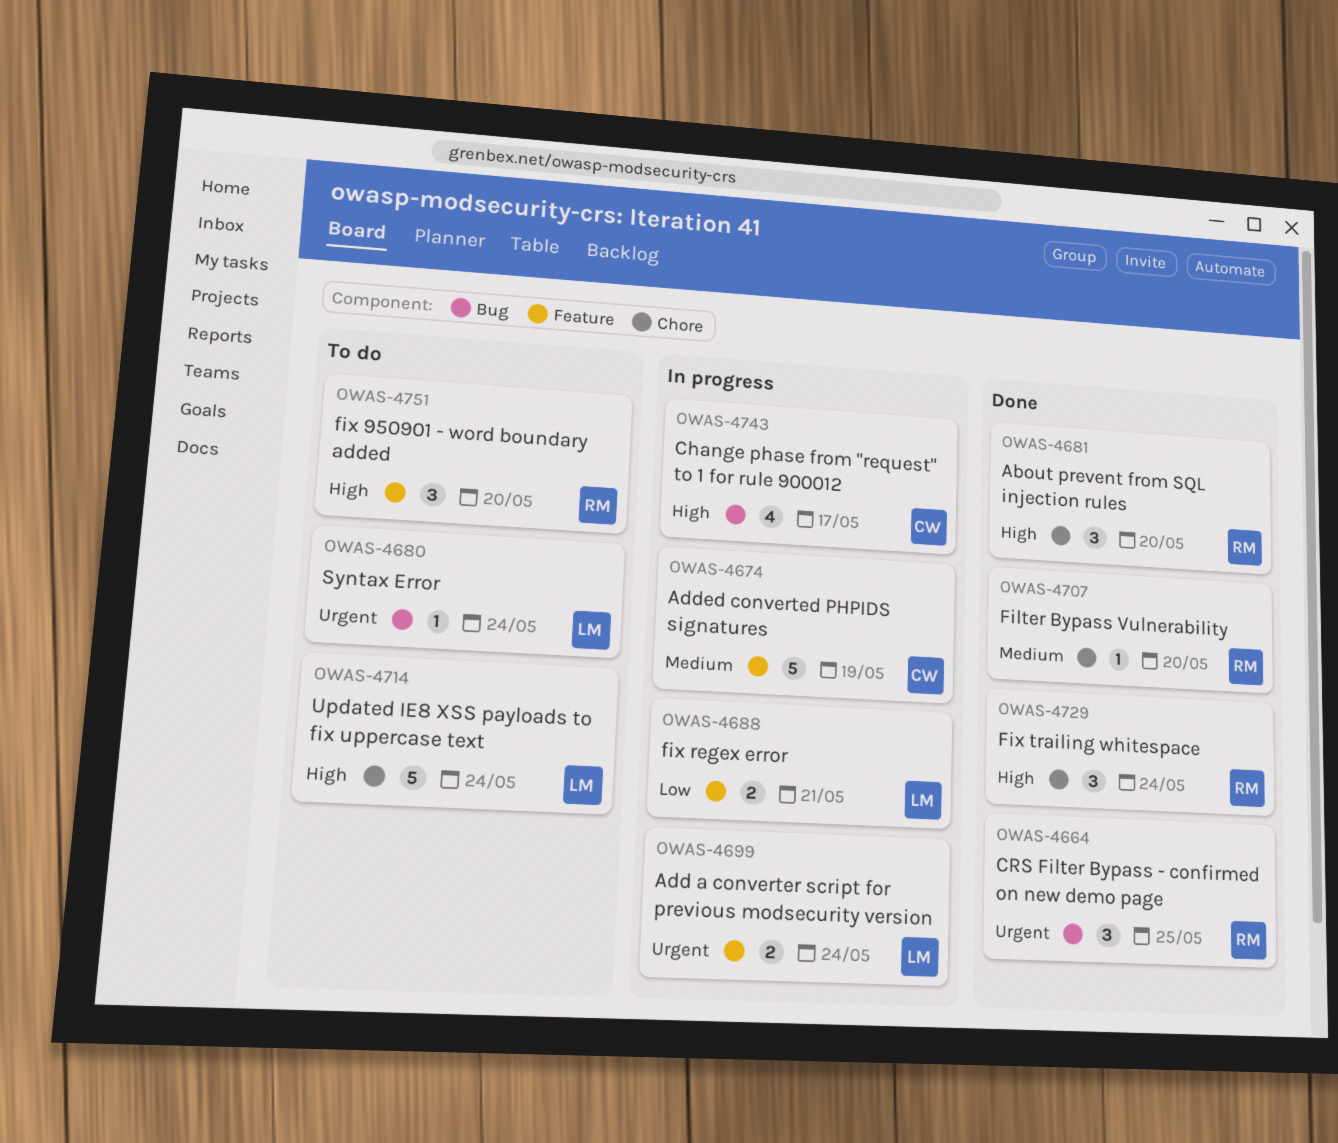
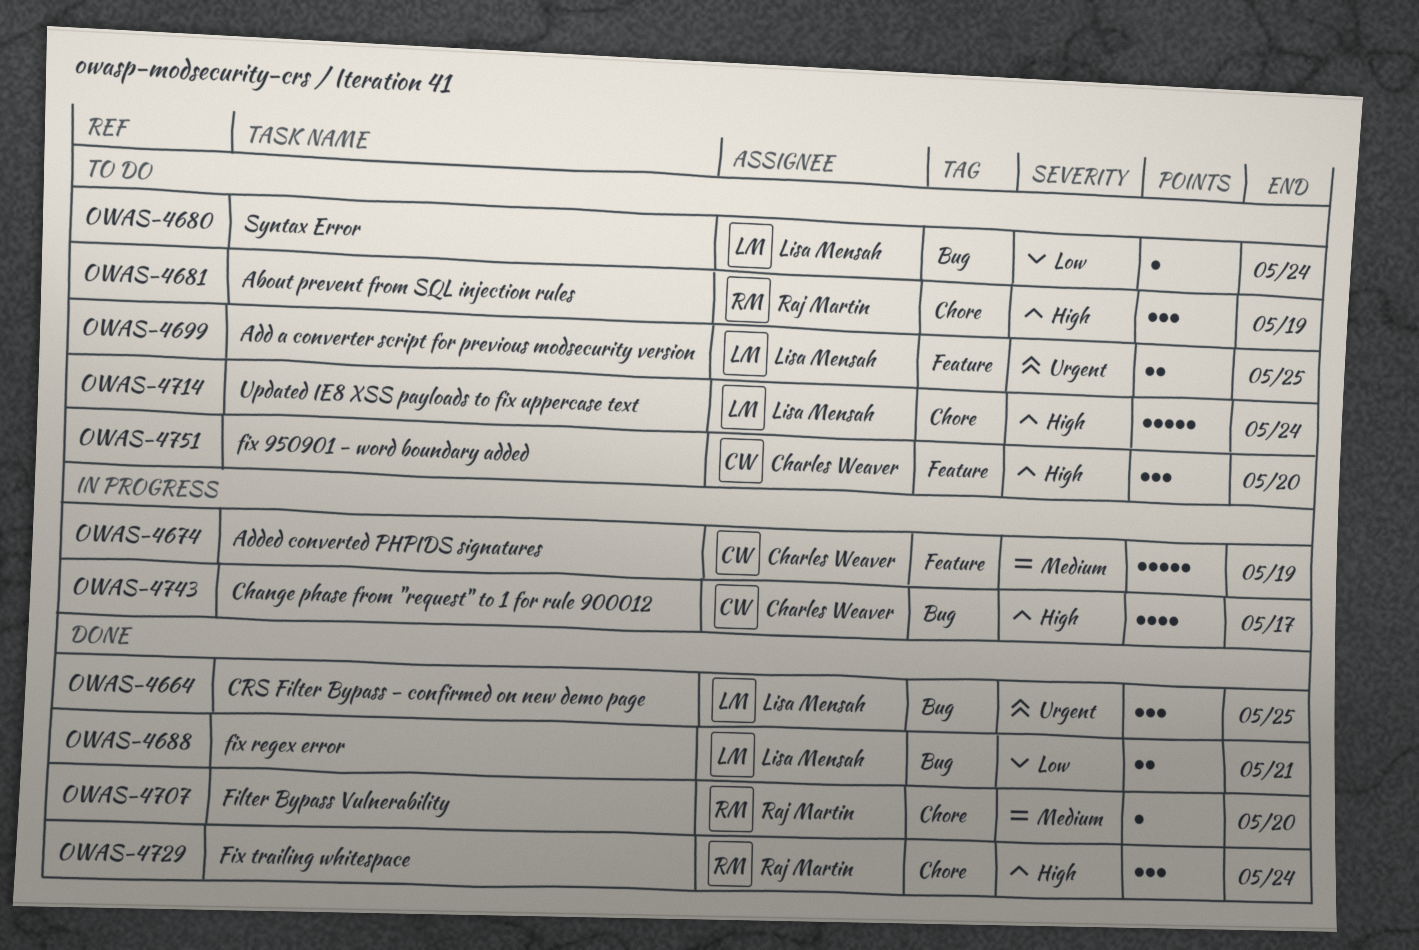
OWAS-4664, owner: Raj Martin -> Lisa Mensah
OWAS-4680, priority: Urgent -> Low
OWAS-4681, status: Done -> To do
OWAS-4681, due: May 20 -> May 19
OWAS-4688, status: In progress -> Done
OWAS-4688, label: Feature -> Bug
OWAS-4699, status: In progress -> To do
OWAS-4699, due: May 24 -> May 25
OWAS-4751, owner: Raj Martin -> Charles Weaver

